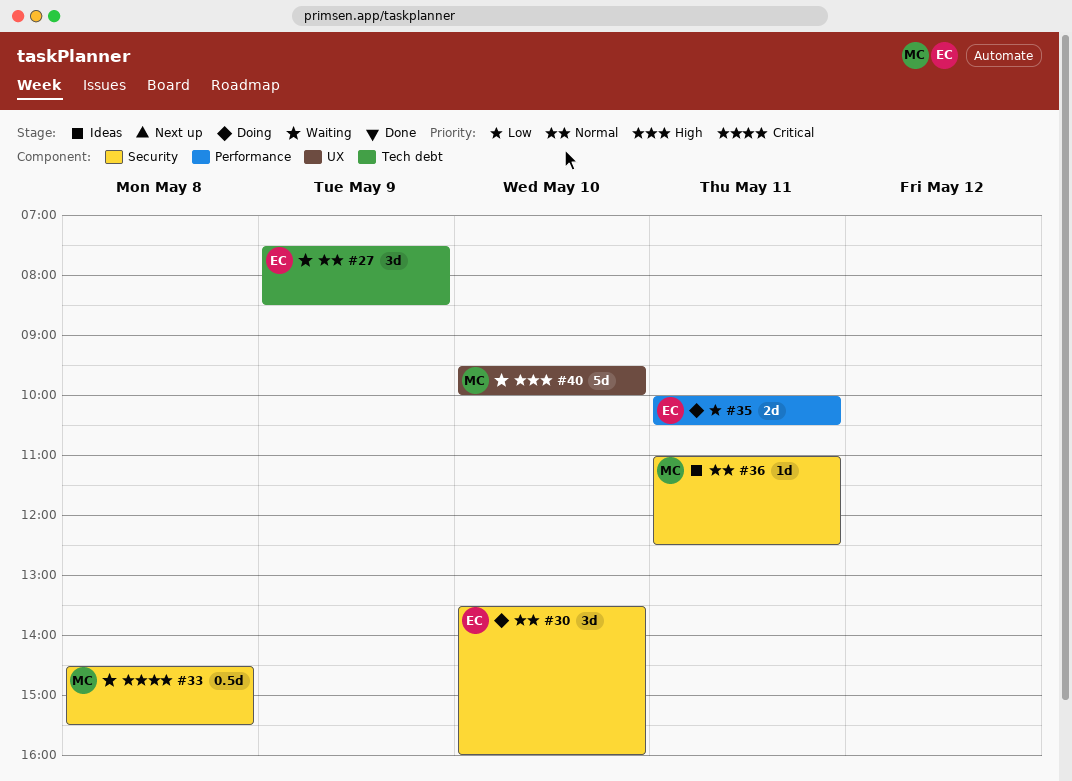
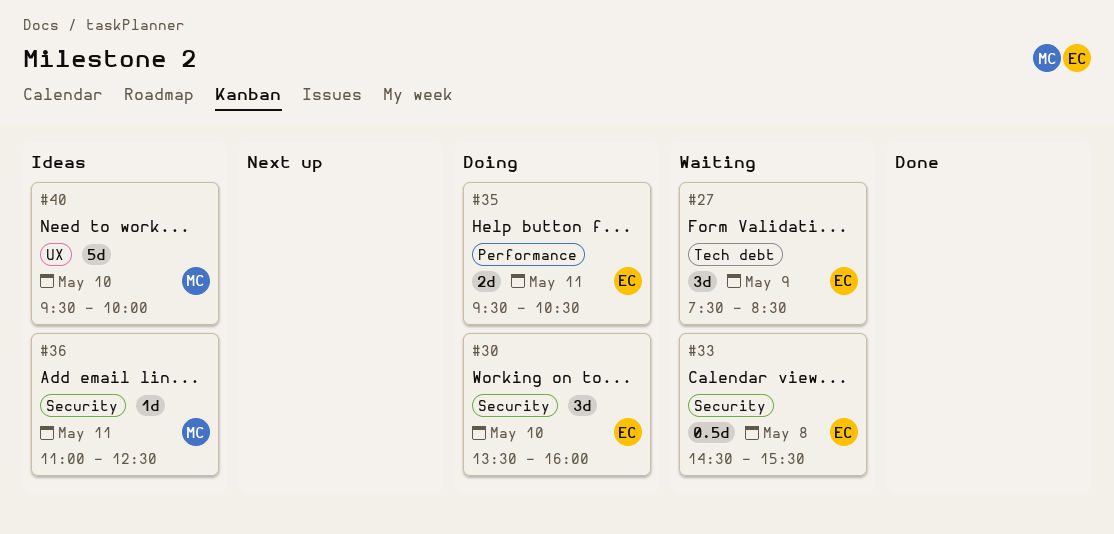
#33, owner: MC -> EC
#35, begins: 10:00 -> 09:30
#40, status: Waiting -> Ideas

